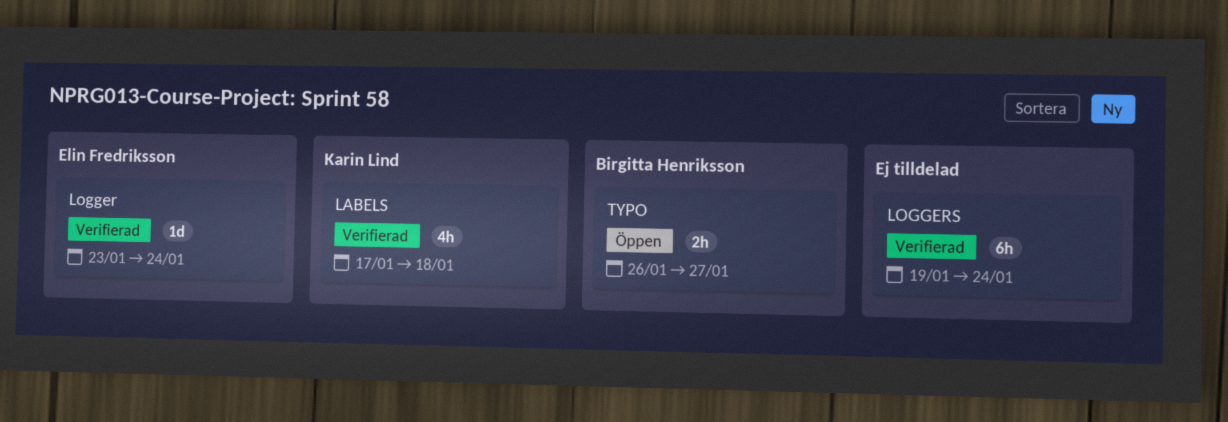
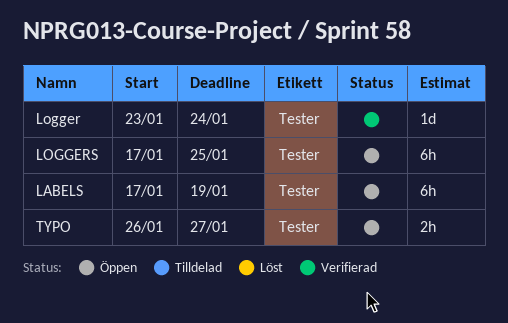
LABELS, status: Verifierad -> Öppen
LABELS, estimate: 4h -> 6h
LABELS, due: Jan 18 -> Jan 19
LOGGERS, status: Verifierad -> Öppen
LOGGERS, start: Jan 19 -> Jan 17
LOGGERS, due: Jan 24 -> Jan 25

